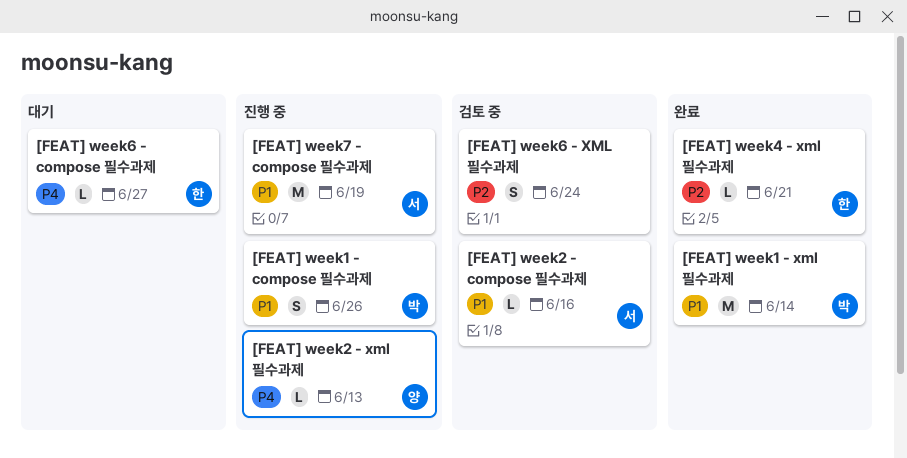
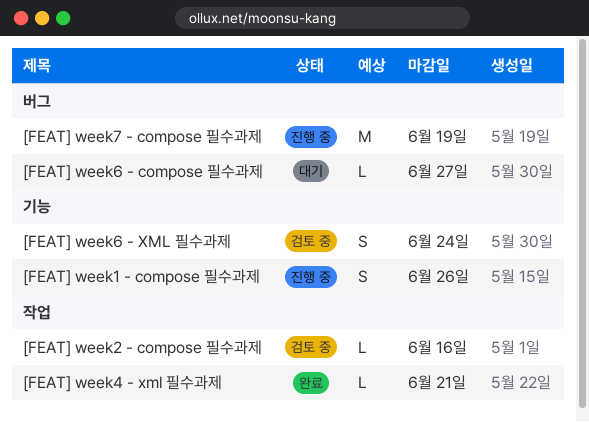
[FEAT] week1 - xml 필수과제: present -> none
[FEAT] week2 - xml 필수과제: present -> none

